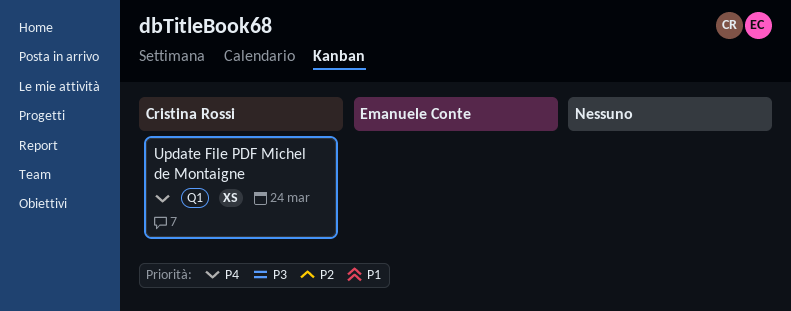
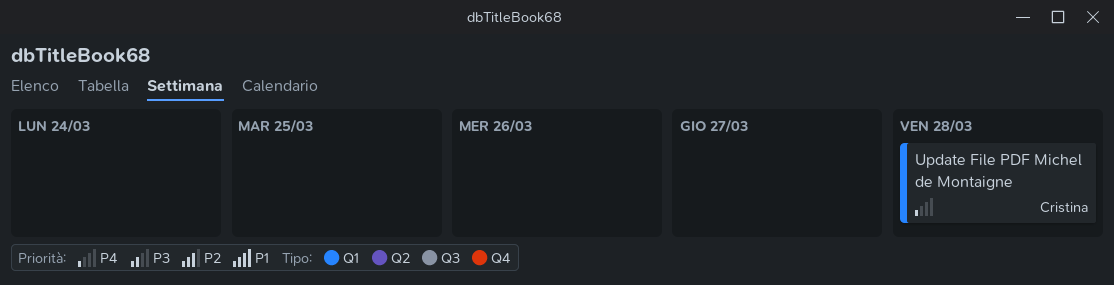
Update File PDF Michel de Montaigne, due: Mar 24 -> Mar 28

